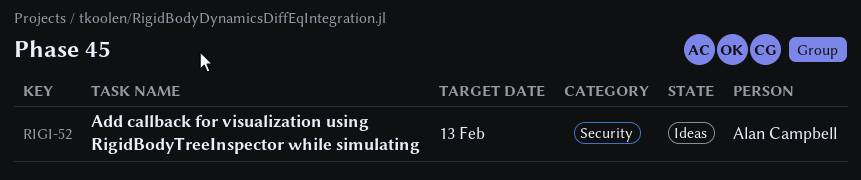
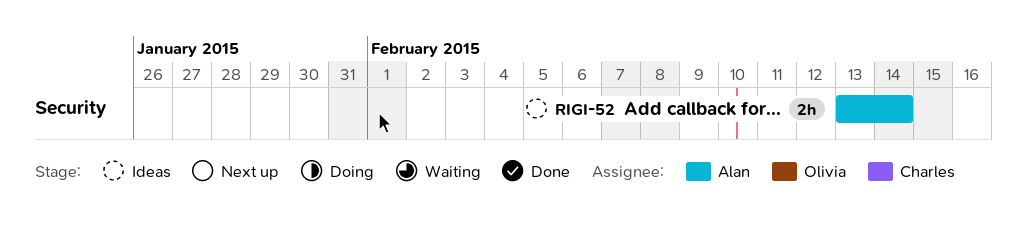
RIGI-52, due: Feb 13 -> Feb 14

